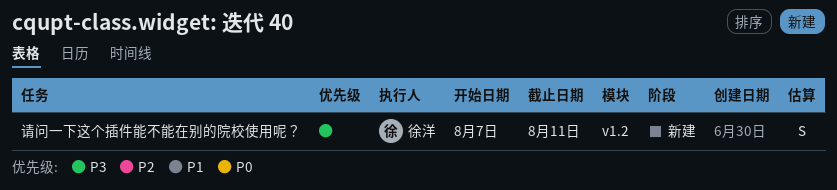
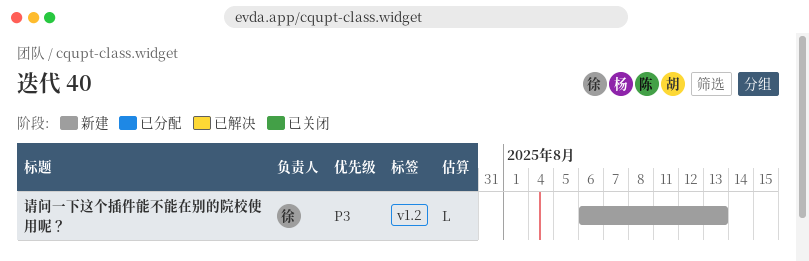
请问一下这个插件能不能在别的院校使用呢？, estimate: S -> L
请问一下这个插件能不能在别的院校使用呢？, start: Aug 7 -> Aug 6
请问一下这个插件能不能在别的院校使用呢？, due: Aug 11 -> Aug 13

